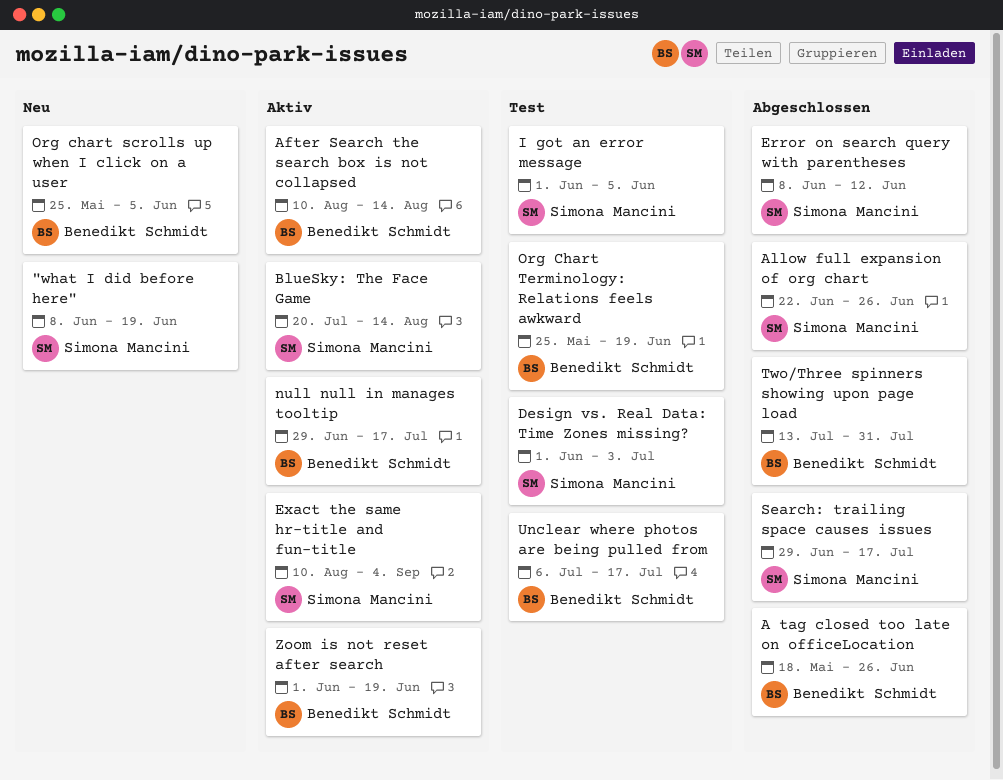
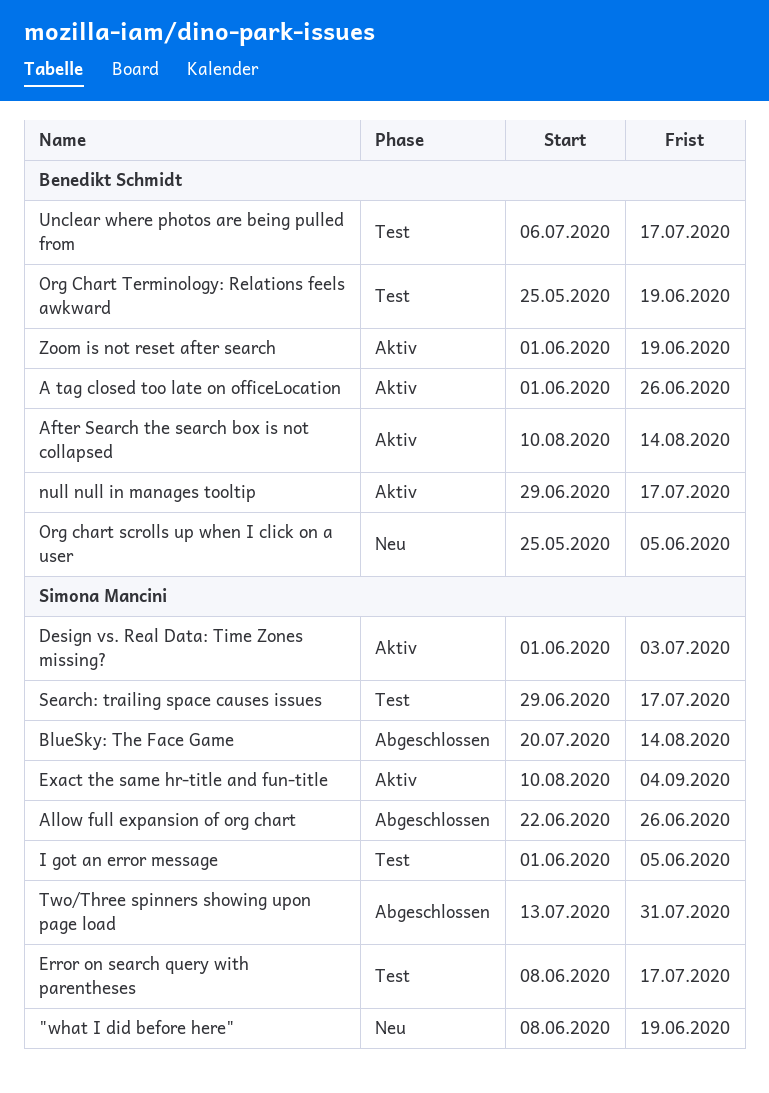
A tag closed too late on officeLocation, status: Abgeschlossen -> Aktiv
A tag closed too late on officeLocation, start: May 18 -> Jun 1
BlueSky: The Face Game, status: Aktiv -> Abgeschlossen
Design vs. Real Data: Time Zones missing?, status: Test -> Aktiv
Error on search query with parentheses, status: Abgeschlossen -> Test
Error on search query with parentheses, due: Jun 12 -> Jul 17
Search: trailing space causes issues, status: Abgeschlossen -> Test
Two/Three spinners showing upon page load, owner: Benedikt Schmidt -> Simona Mancini

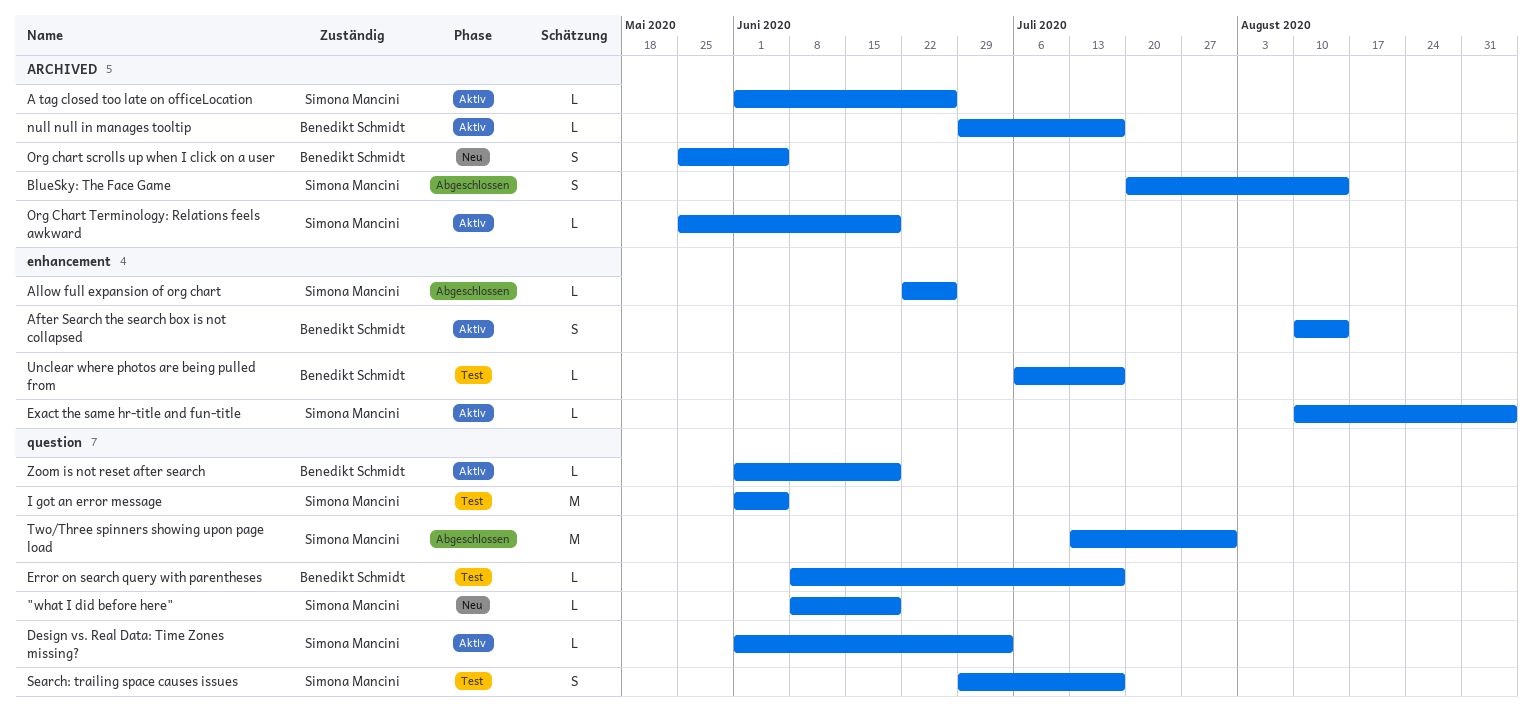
A tag closed too late on officeLocation, owner: Benedikt Schmidt -> Simona Mancini
Error on search query with parentheses, owner: Simona Mancini -> Benedikt Schmidt
Org Chart Terminology: Relations feels awkward, status: Test -> Aktiv
Org Chart Terminology: Relations feels awkward, owner: Benedikt Schmidt -> Simona Mancini

